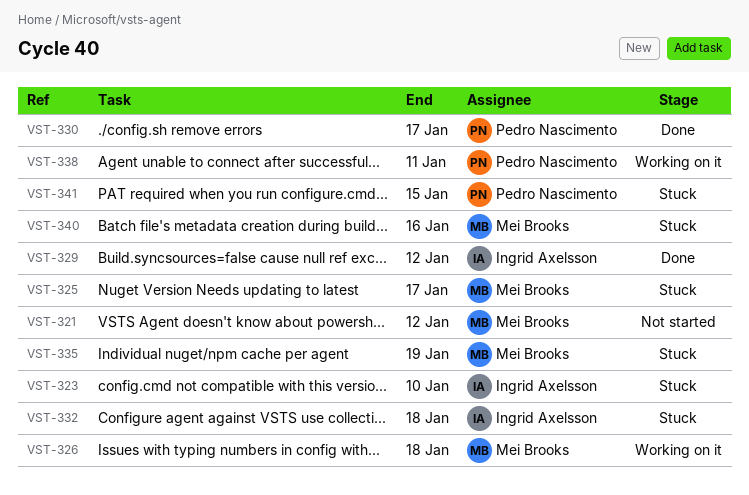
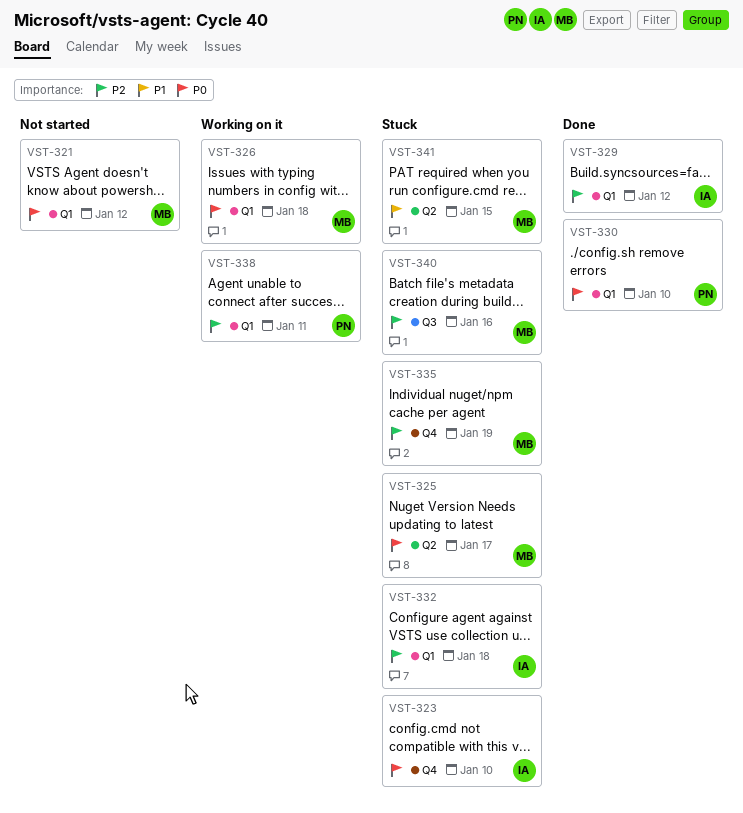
VST-330, due: Jan 17 -> Jan 10
VST-341, owner: Pedro Nascimento -> Mei Brooks

